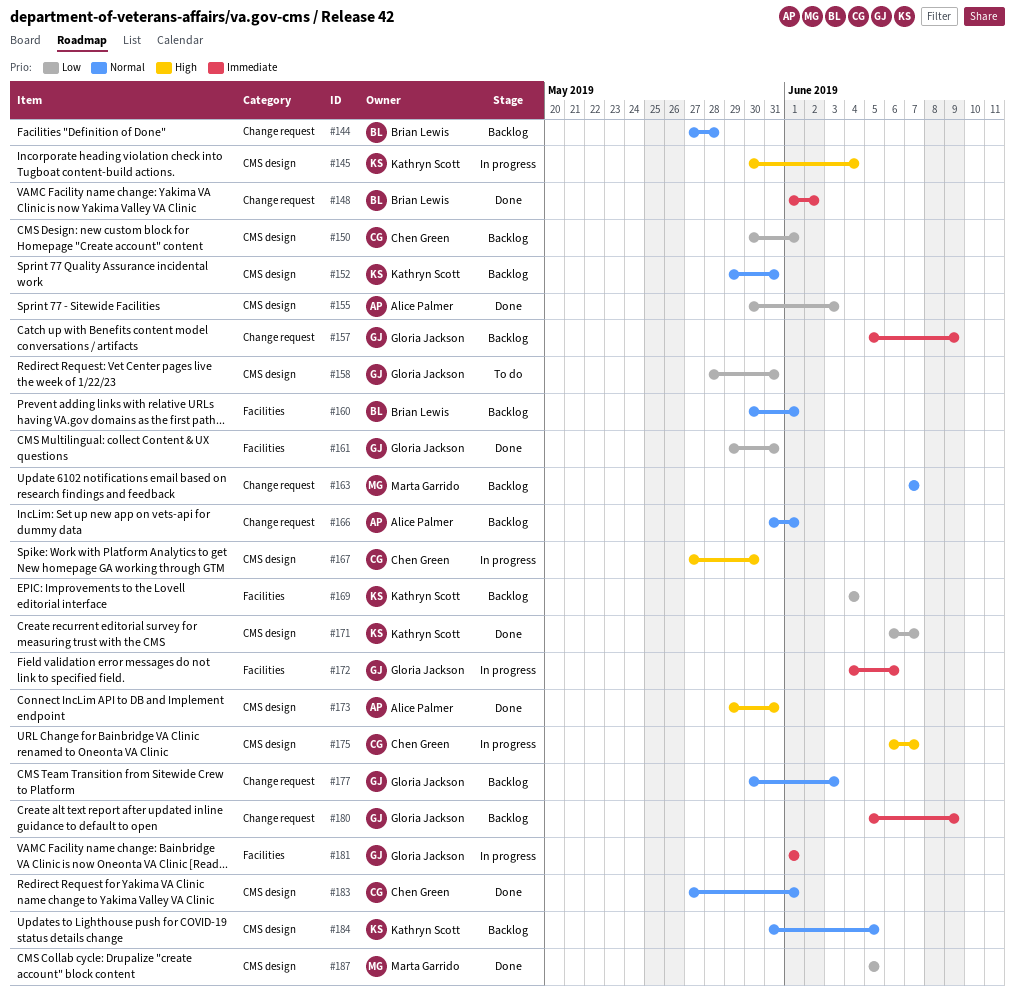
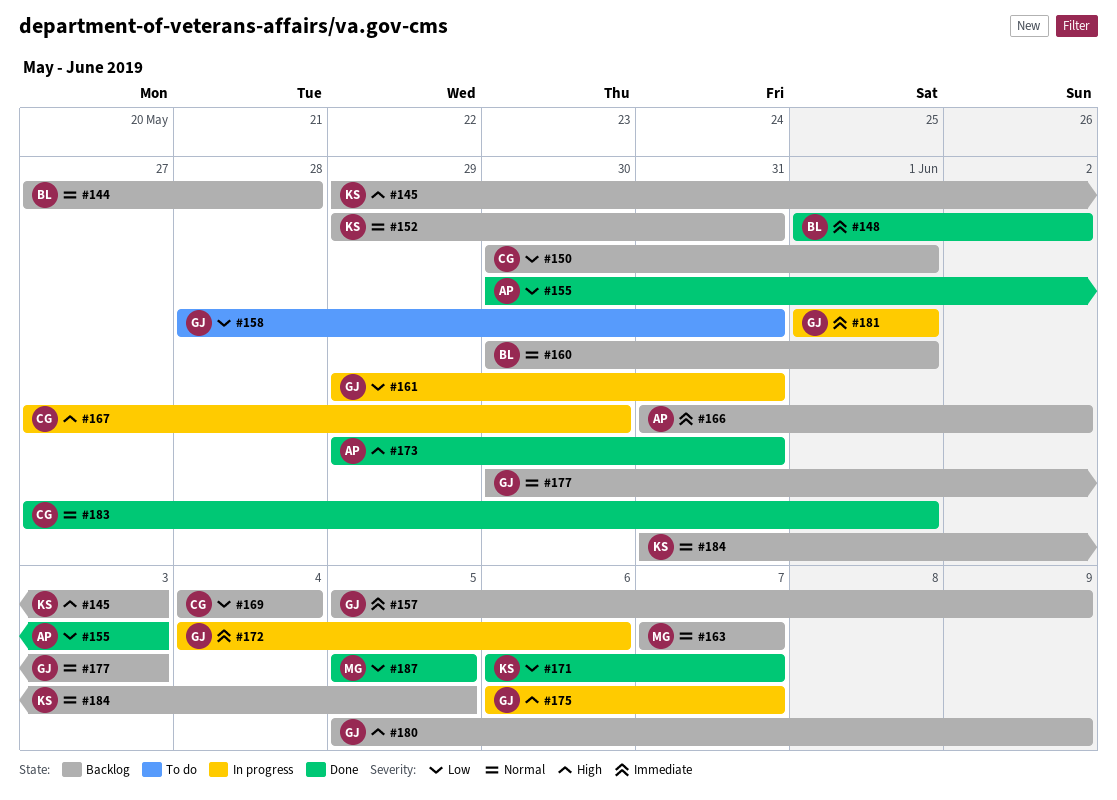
#145, status: In progress -> Backlog
#145, start: May 30 -> May 29
#145, due: Jun 4 -> Jun 3
#161, status: Done -> In progress
#166, priority: Normal -> Immediate
#166, due: Jun 1 -> Jun 2
#169, owner: Kathryn Scott -> Chen Green
#175, owner: Chen Green -> Gloria Jackson
#180, priority: Immediate -> High

